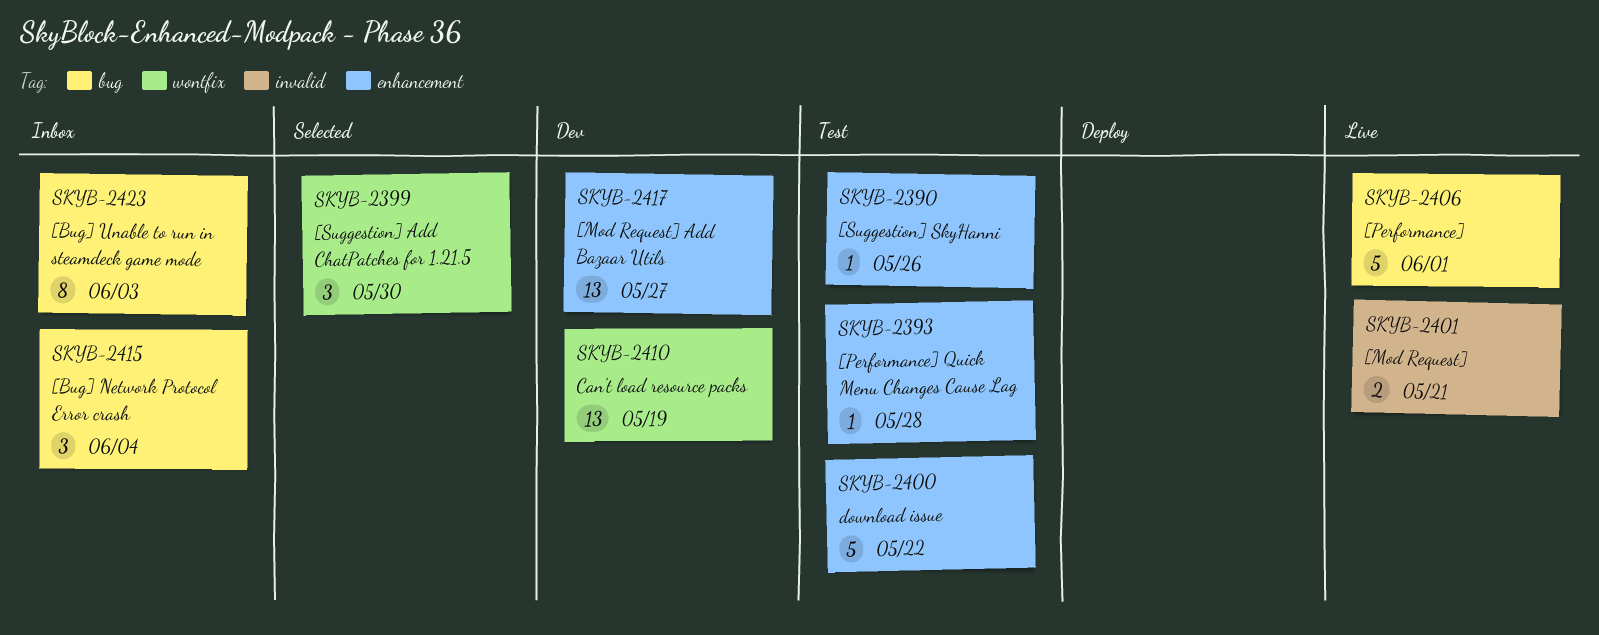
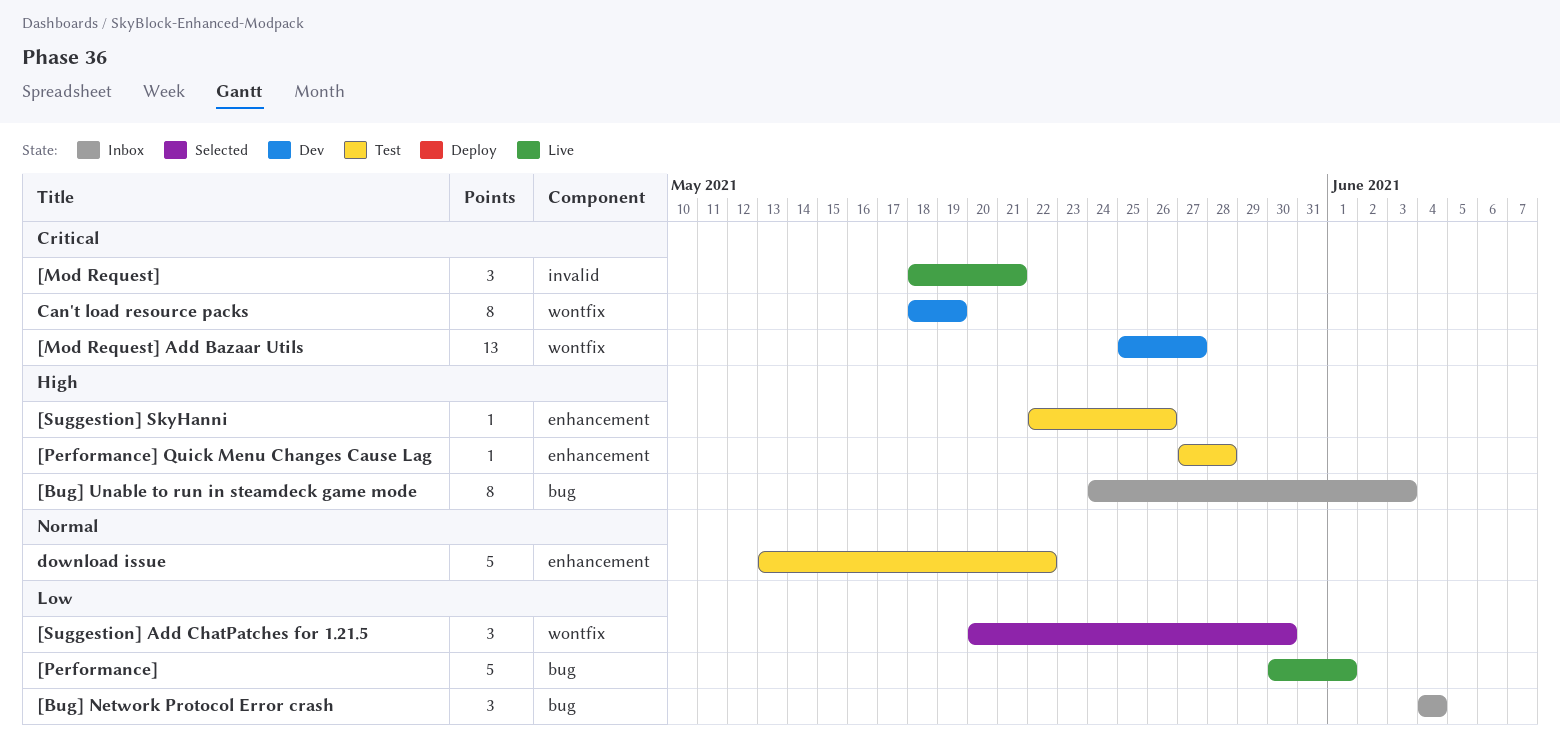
[Mod Request], estimate: 2 -> 3
[Mod Request] Add Bazaar Utils, label: enhancement -> wontfix
Can't load resource packs, estimate: 13 -> 8

